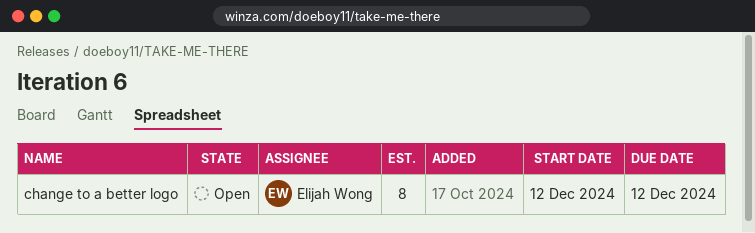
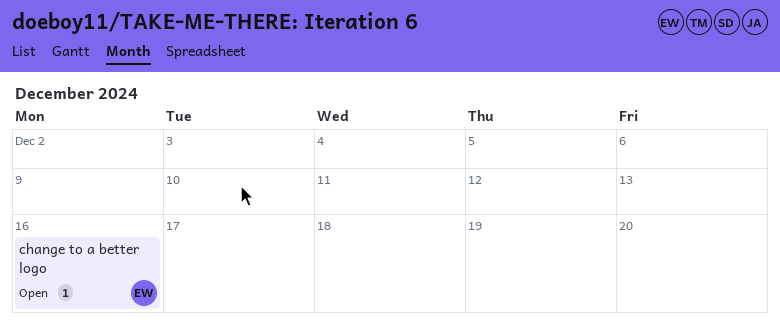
change to a better logo, estimate: 8 -> 1
change to a better logo, due: Dec 12 -> Dec 16

